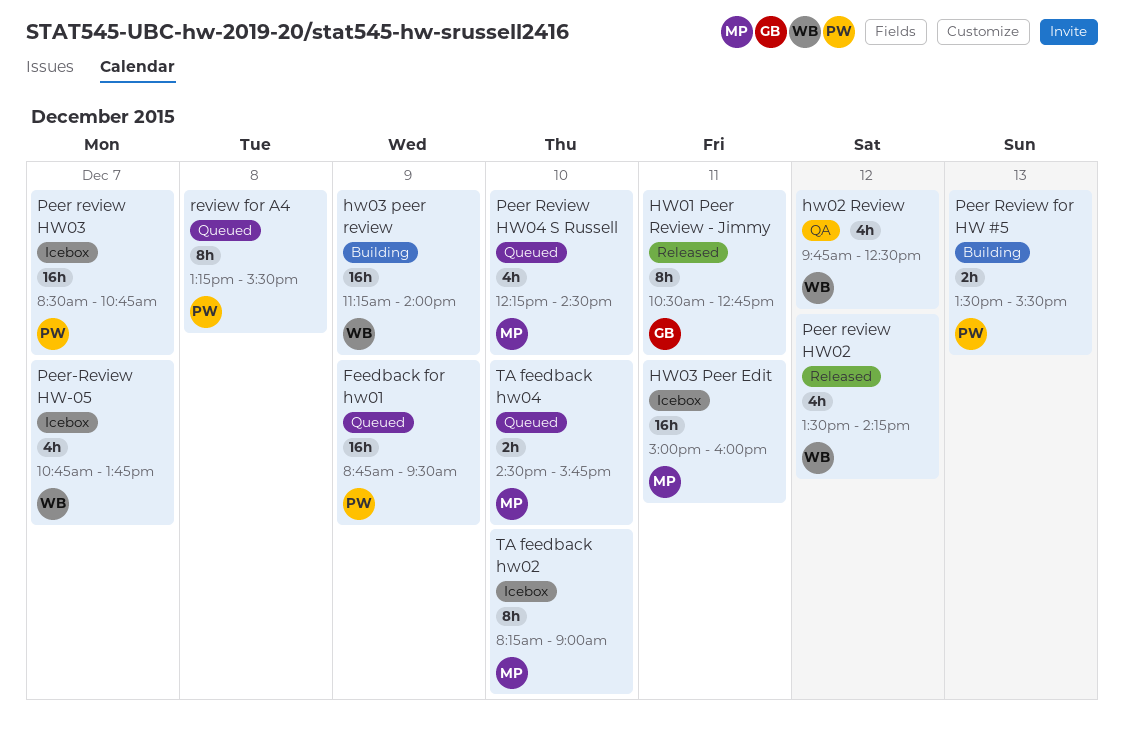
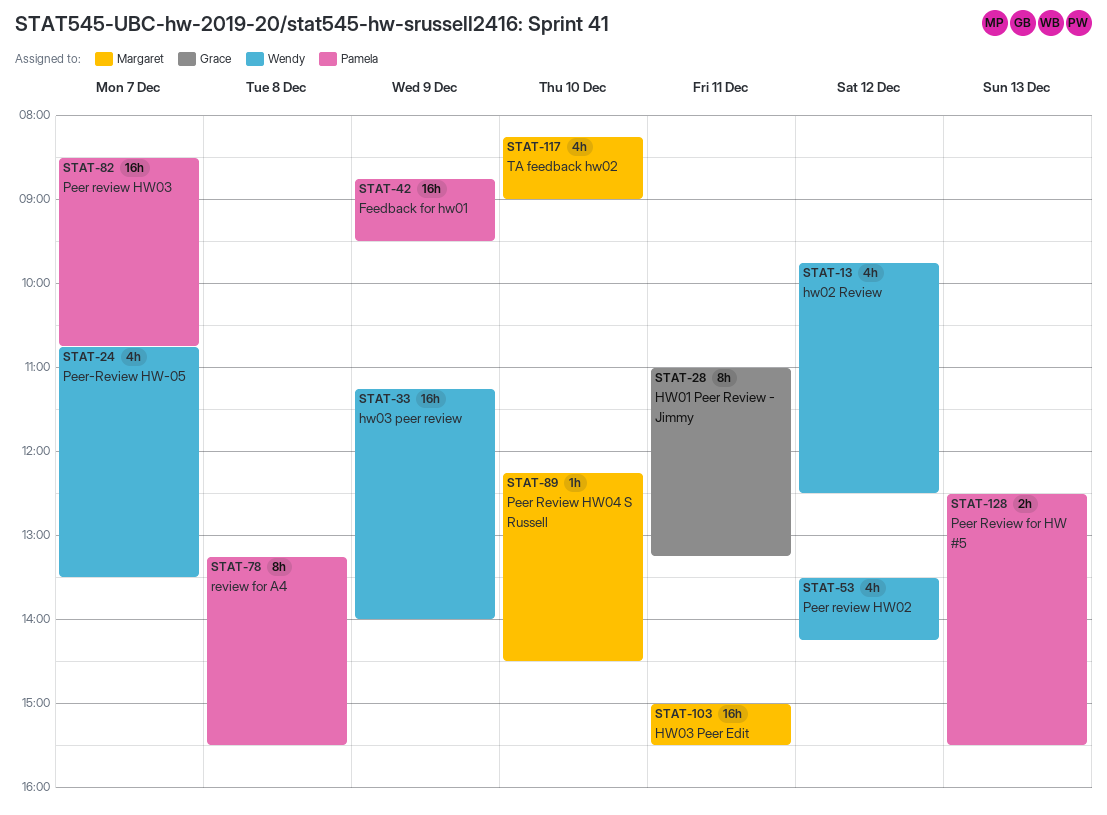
HW01 Peer Review - Jimmy, begins: 10:30 -> 11:00
HW01 Peer Review - Jimmy, ends: 12:45 -> 13:15
HW03 Peer Edit, ends: 16:00 -> 15:30
Peer Review for HW #5, begins: 13:30 -> 12:30
Peer Review HW04 S Russell, estimate: 4h -> 1h
Peer-Review HW-05, ends: 13:45 -> 13:30
TA feedback hw02, estimate: 8h -> 4h
TA feedback hw04: present -> none

